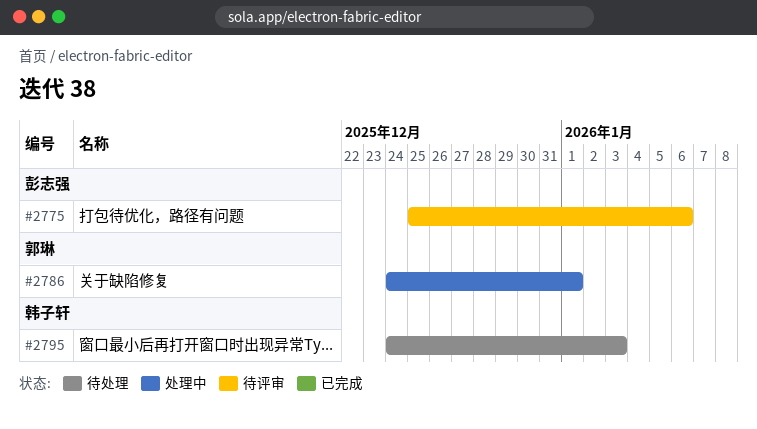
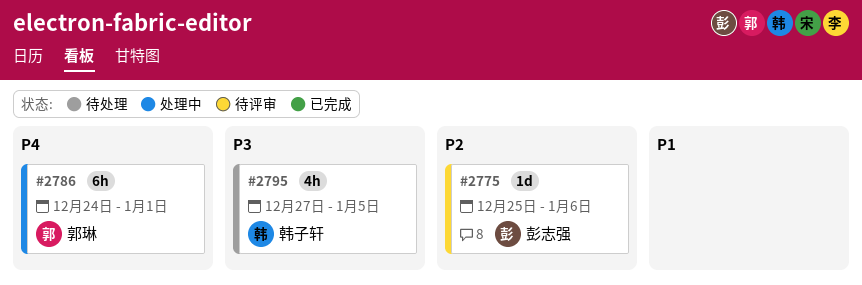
#2795, start: Dec 24 -> Dec 27
#2795, due: Jan 3 -> Jan 5

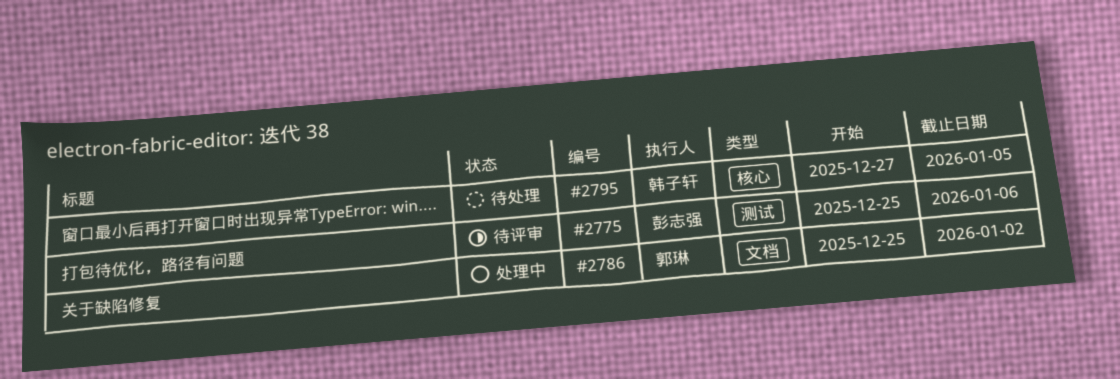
#2786, start: Dec 24 -> Dec 25
#2786, due: Jan 1 -> Jan 2

